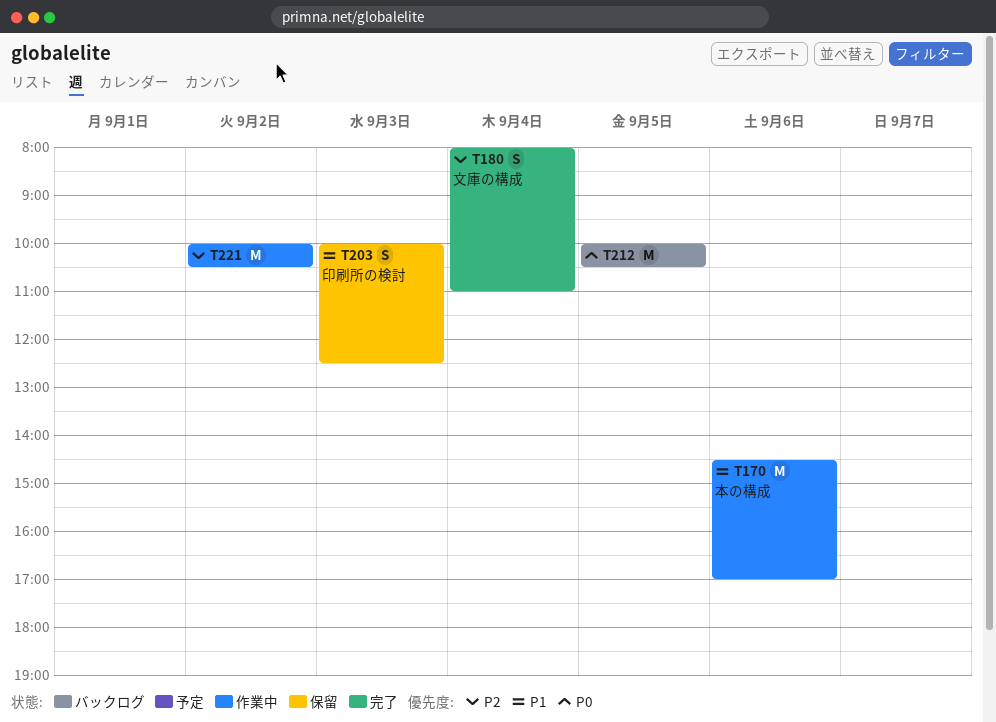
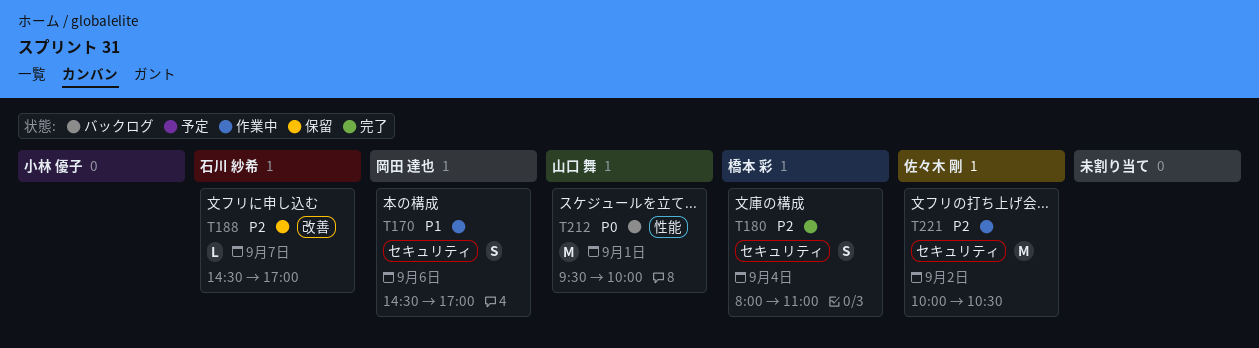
T170, estimate: M -> S
T188: none -> present
T203: present -> none
T212, day: Sep 5 -> Sep 1
T212, begins: 10:00 -> 09:30
T212, ends: 10:30 -> 10:00

